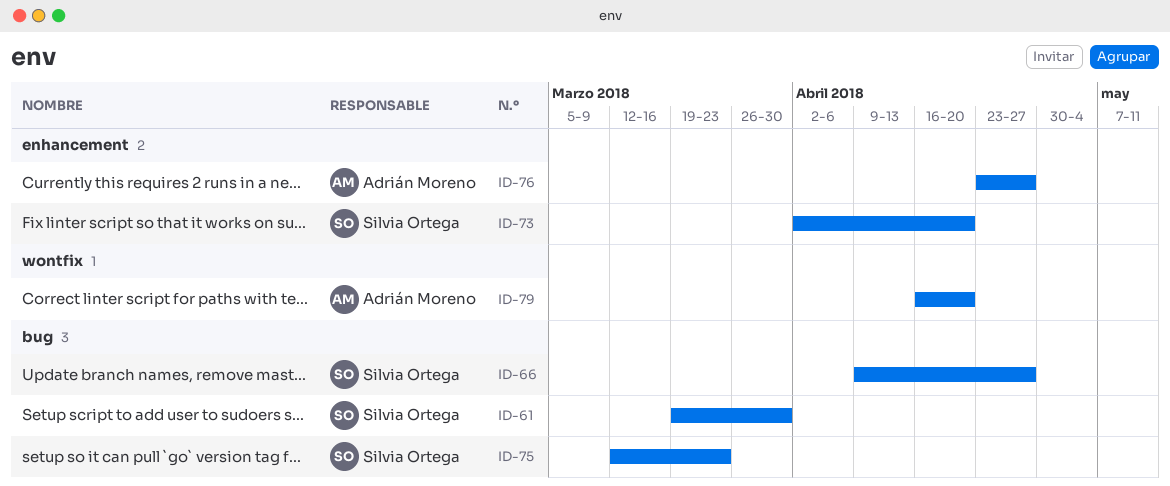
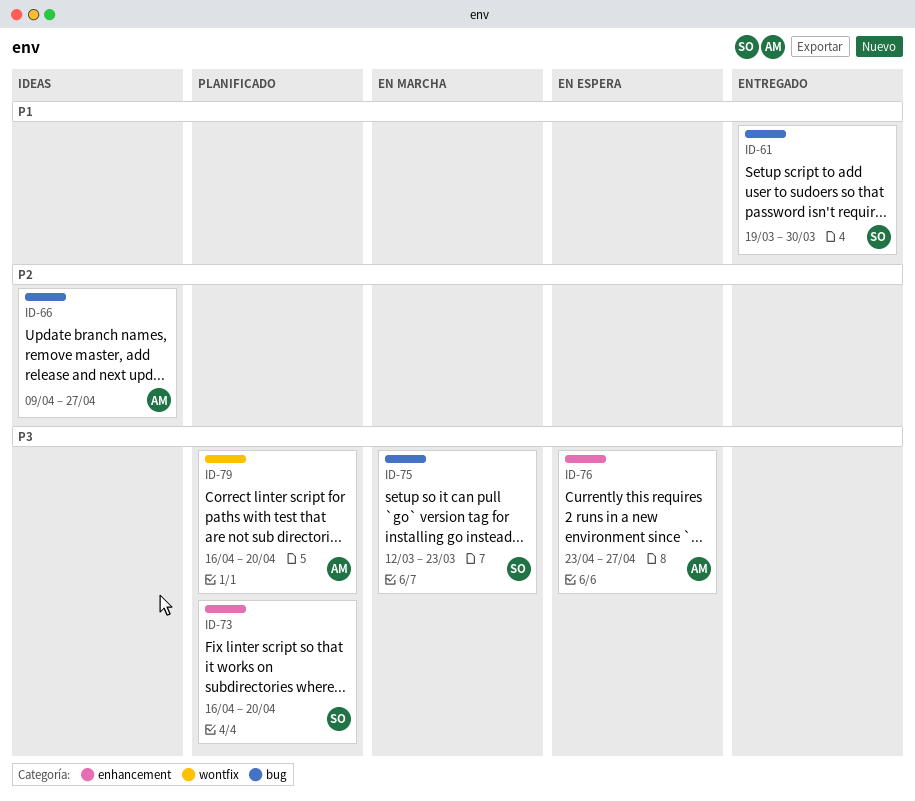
ID-66, owner: Silvia Ortega -> Adrián Moreno
ID-73, start: Apr 2 -> Apr 16

